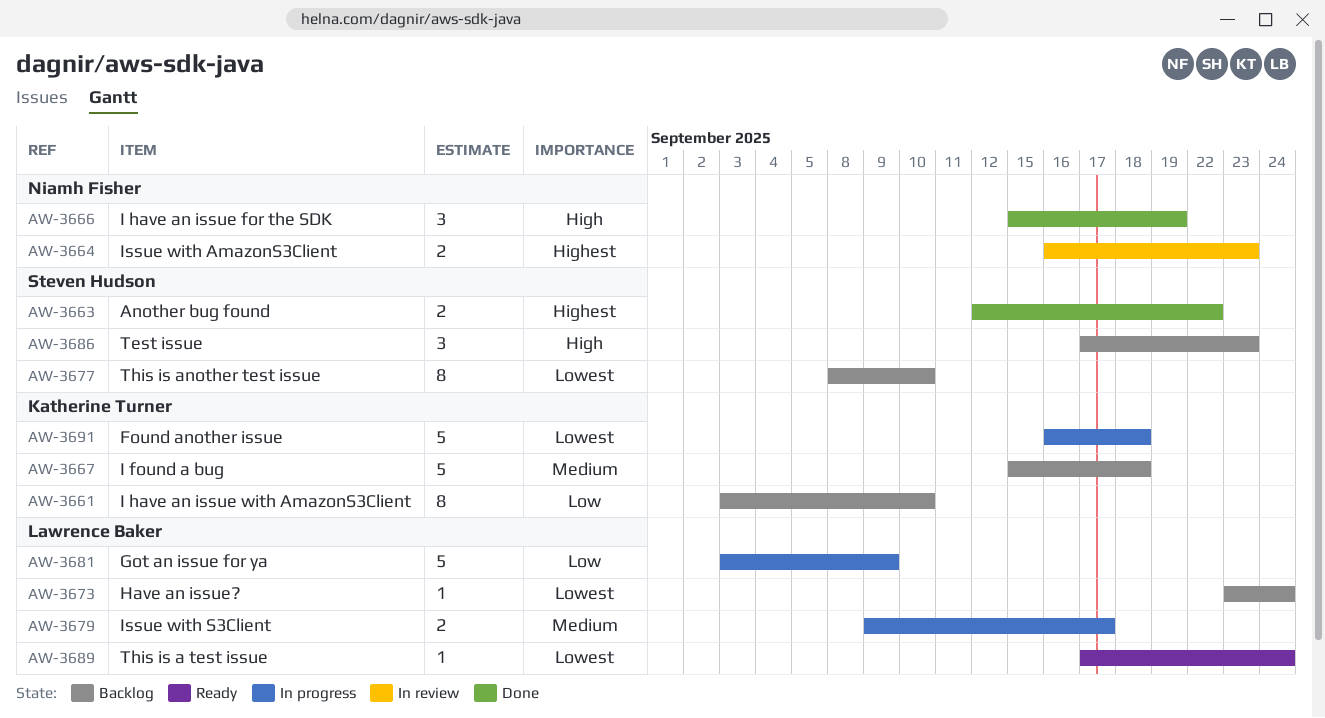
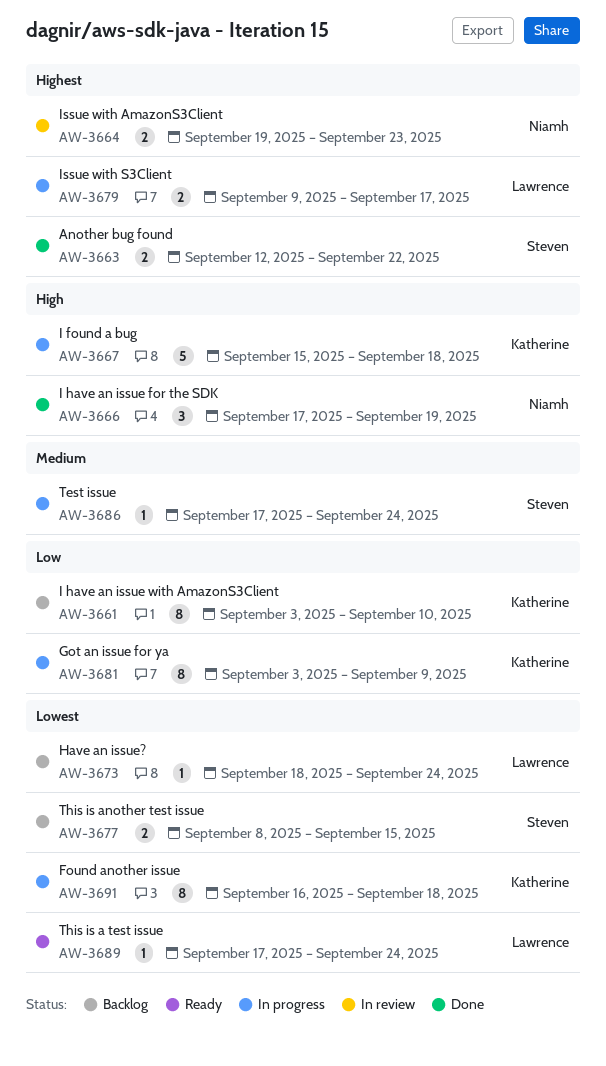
AW-3664, start: Sep 16 -> Sep 19
AW-3666, start: Sep 15 -> Sep 17
AW-3667, status: Backlog -> In progress
AW-3667, priority: Medium -> High
AW-3673, start: Sep 23 -> Sep 18
AW-3677, estimate: 8 -> 2
AW-3677, due: Sep 10 -> Sep 15
AW-3679, priority: Medium -> Highest
AW-3681, owner: Lawrence Baker -> Katherine Turner
AW-3681, estimate: 5 -> 8
AW-3686, status: Backlog -> In progress
AW-3686, priority: High -> Medium
AW-3686, estimate: 3 -> 1
AW-3686, due: Sep 23 -> Sep 24
AW-3691, estimate: 5 -> 8

